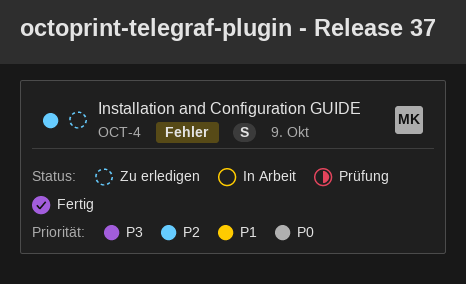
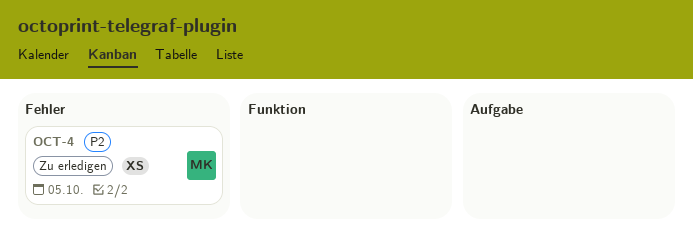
OCT-4, estimate: S -> XS
OCT-4, due: Oct 9 -> Oct 5

